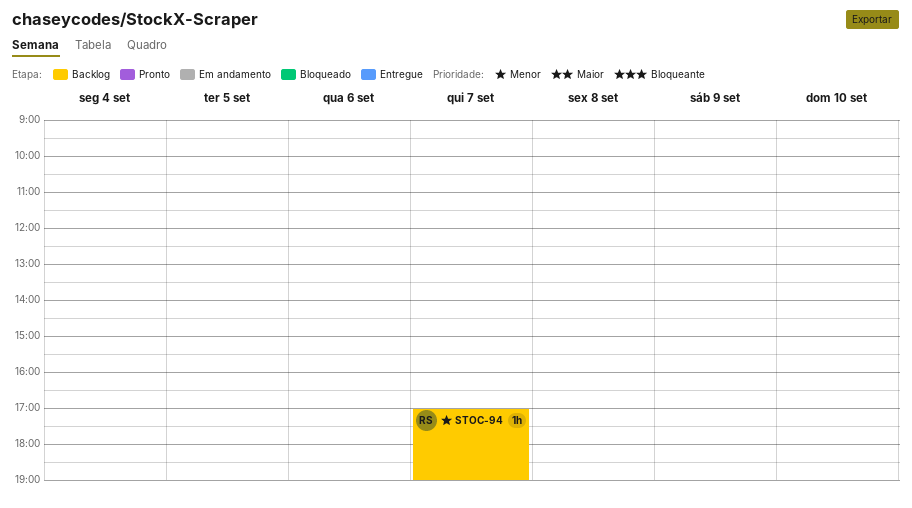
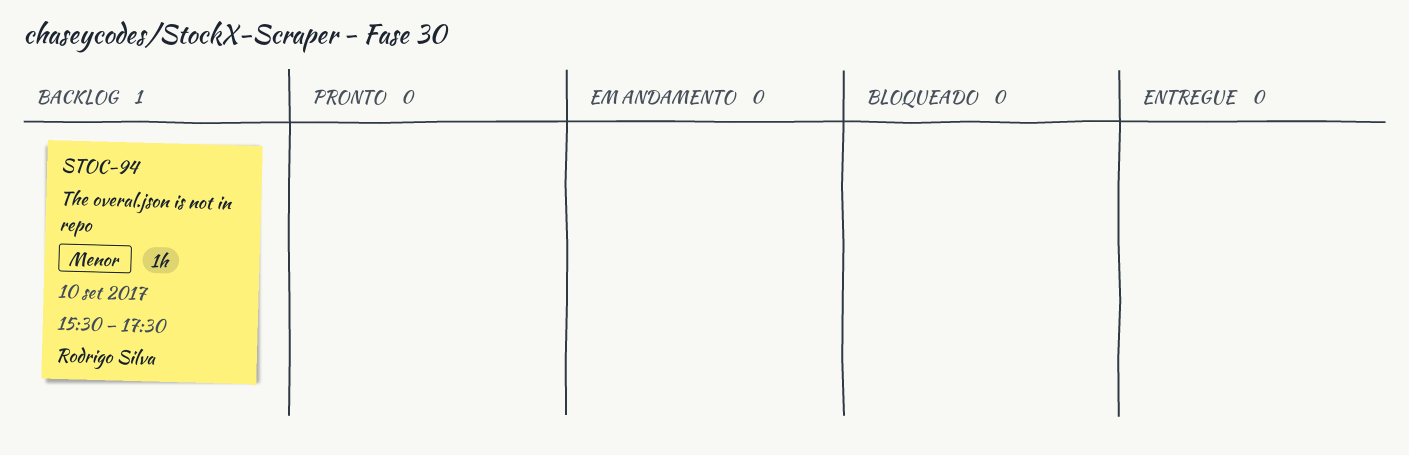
STOC-94, day: Sep 7 -> Sep 10
STOC-94, begins: 17:00 -> 15:30
STOC-94, ends: 19:00 -> 17:30

